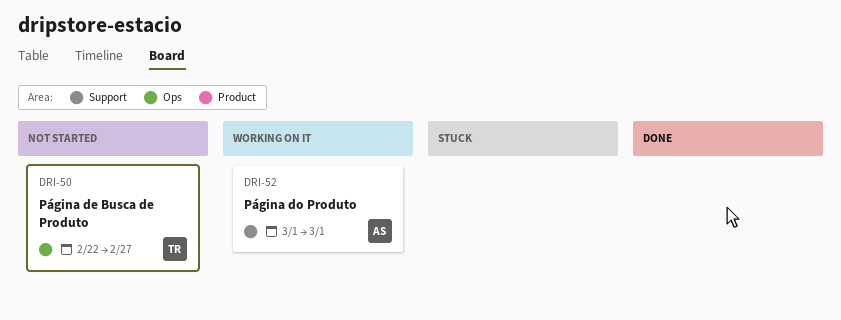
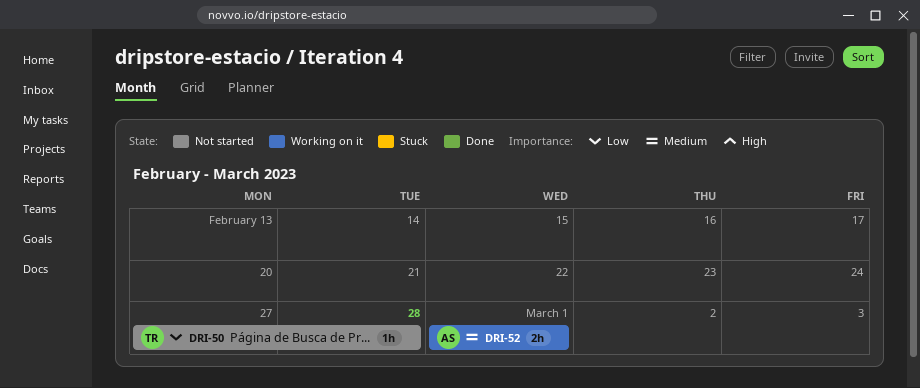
DRI-50, start: Feb 22 -> Feb 27
DRI-50, due: Feb 27 -> Feb 28

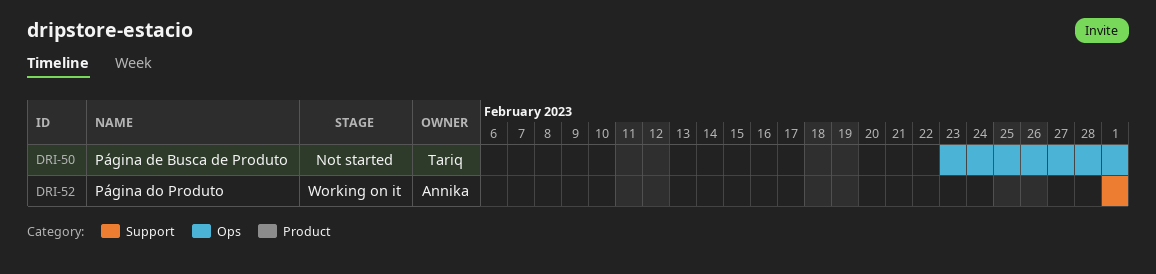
DRI-50, start: Feb 27 -> Feb 23
DRI-50, due: Feb 28 -> Mar 1

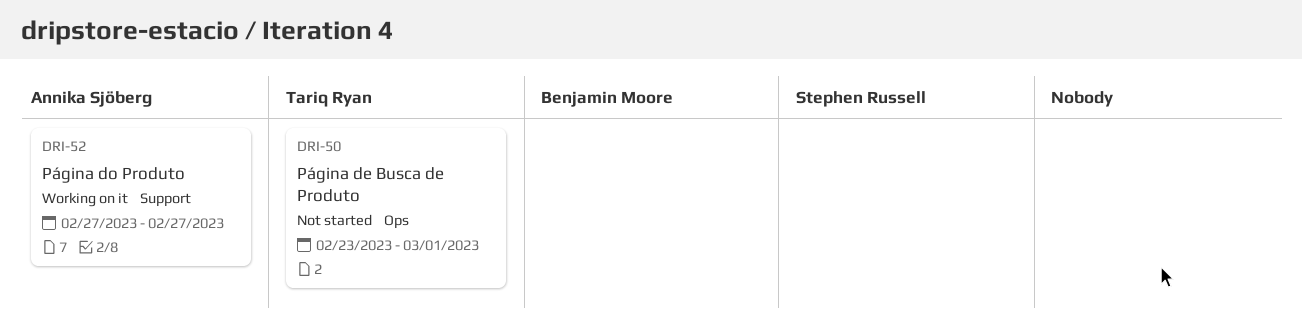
DRI-52, start: Mar 1 -> Feb 27
DRI-52, due: Mar 1 -> Feb 27

